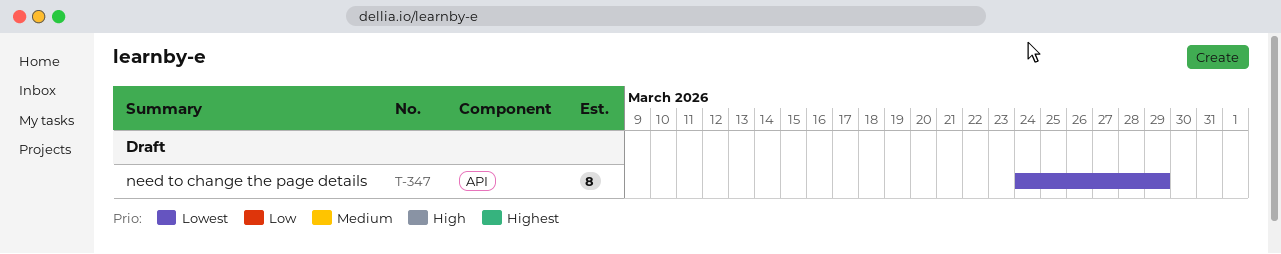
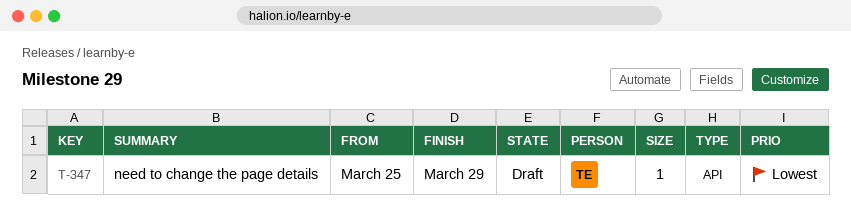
T-347, estimate: 8 -> 1
T-347, start: Mar 24 -> Mar 25

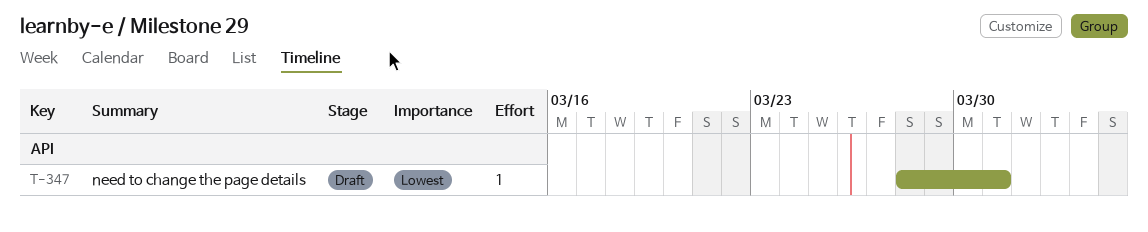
T-347, start: Mar 25 -> Mar 28
T-347, due: Mar 29 -> Mar 31

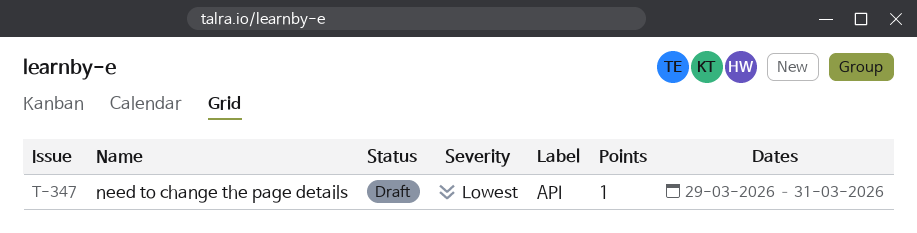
T-347, start: Mar 28 -> Mar 29

